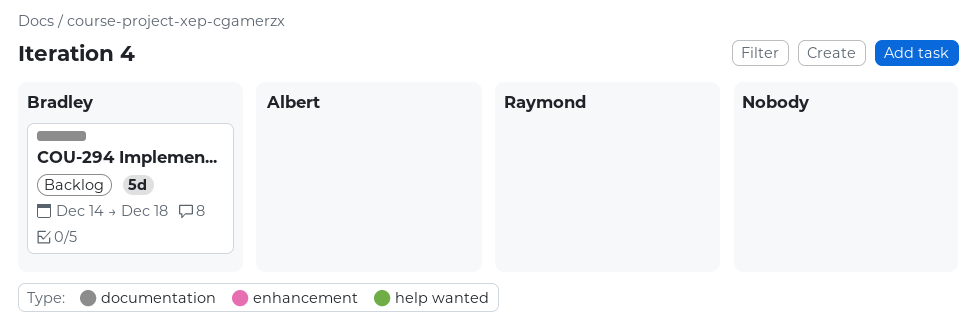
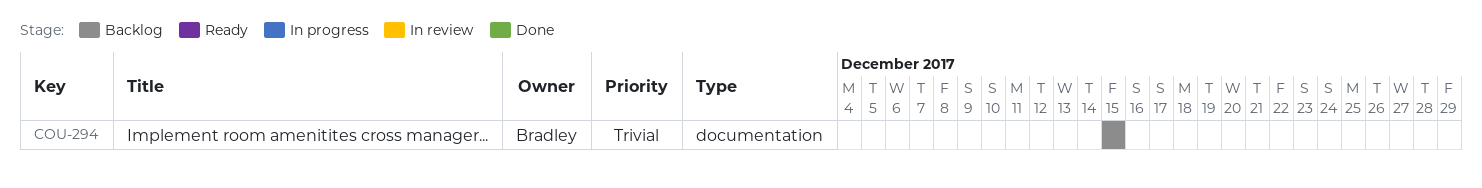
COU-294, start: Dec 14 -> Dec 15
COU-294, due: Dec 18 -> Dec 15

